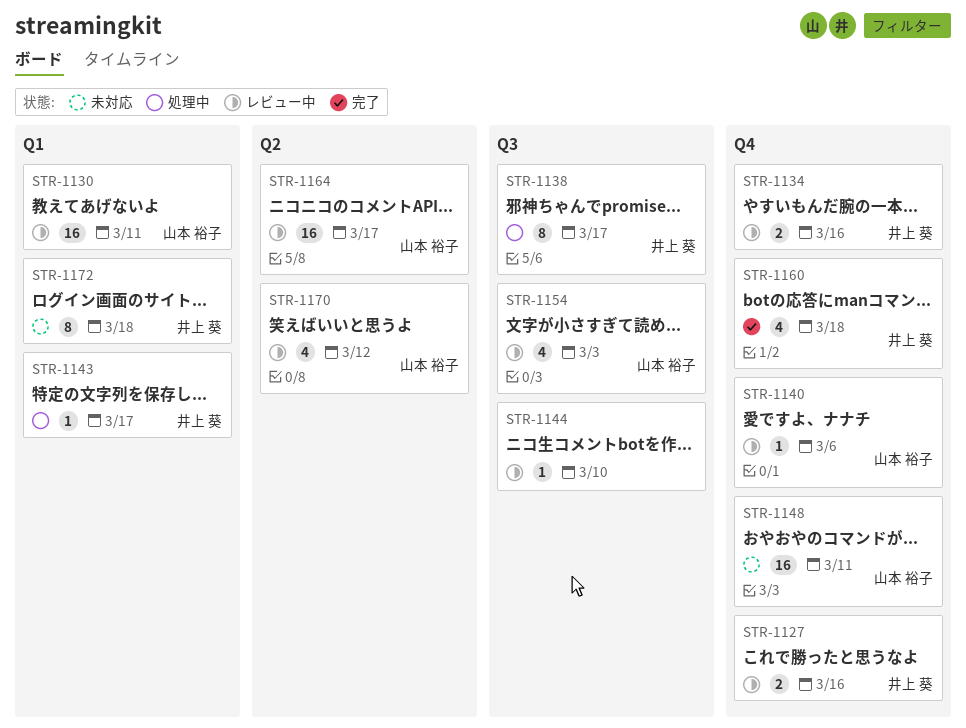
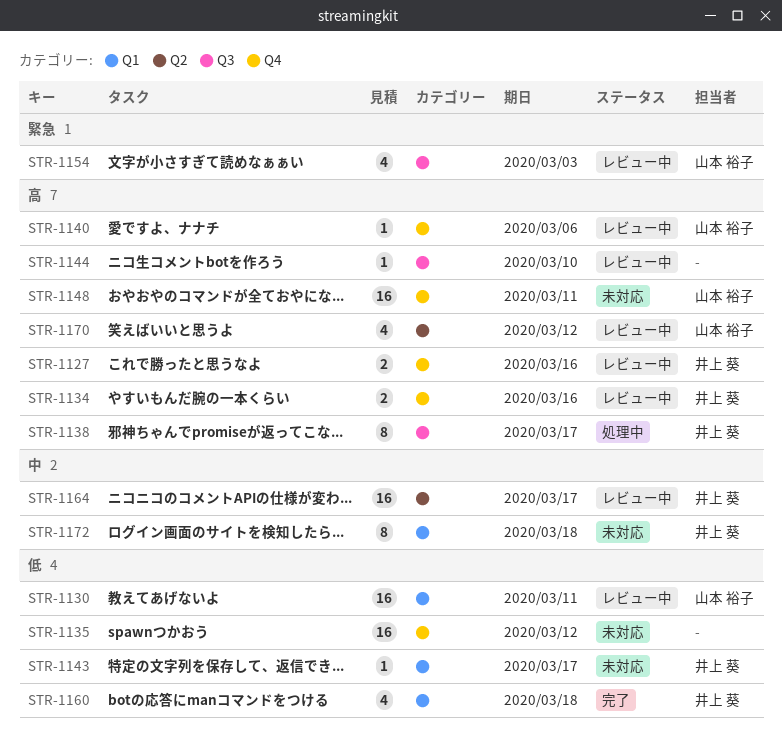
STR-1135: none -> present
STR-1143, status: 処理中 -> 未対応
STR-1160, label: Q4 -> Q1
STR-1164, owner: 山本 裕子 -> 井上 葵

